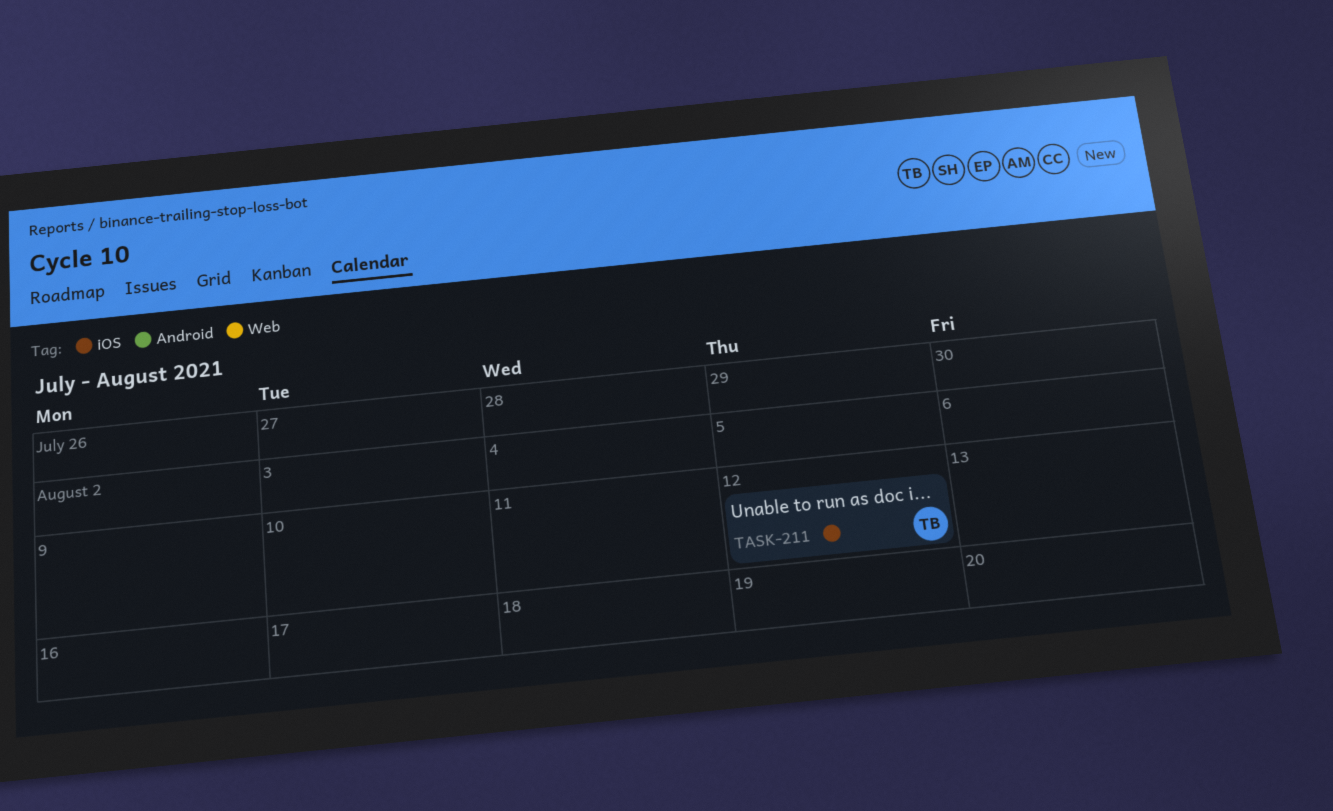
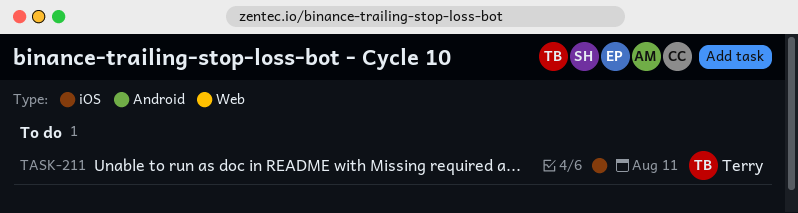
TASK-211, due: Aug 12 -> Aug 11

